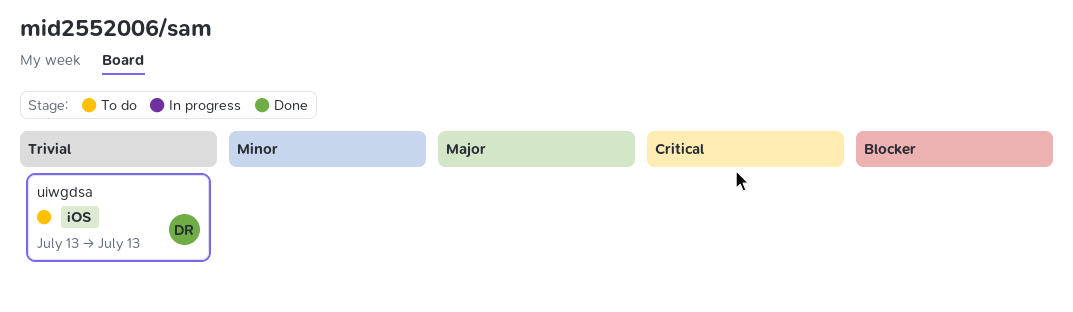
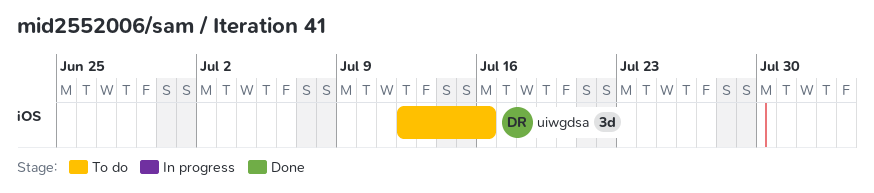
uiwgdsa, start: Jul 13 -> Jul 12
uiwgdsa, due: Jul 13 -> Jul 16

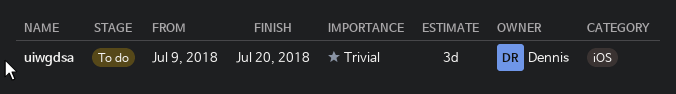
uiwgdsa, start: Jul 12 -> Jul 9
uiwgdsa, due: Jul 16 -> Jul 20

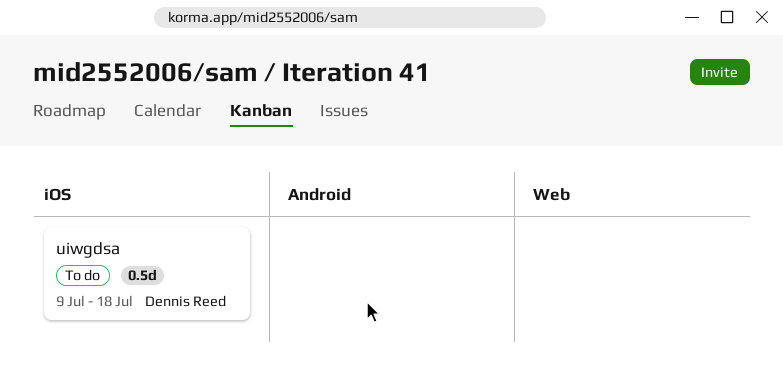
uiwgdsa, estimate: 3d -> 0.5d
uiwgdsa, due: Jul 20 -> Jul 18

